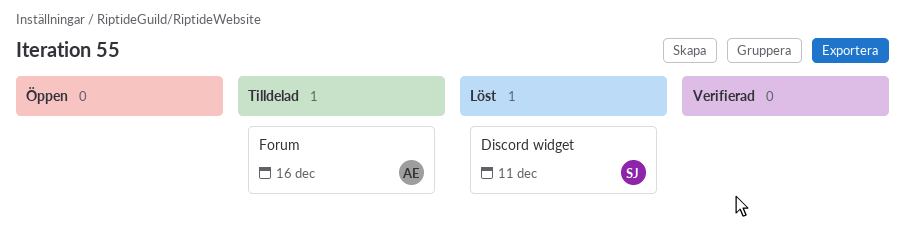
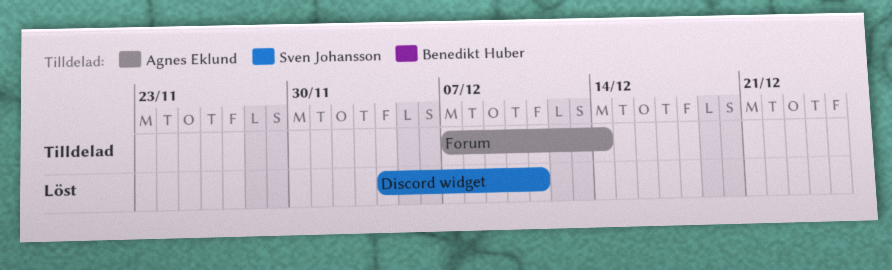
Forum, due: Dec 16 -> Dec 14

